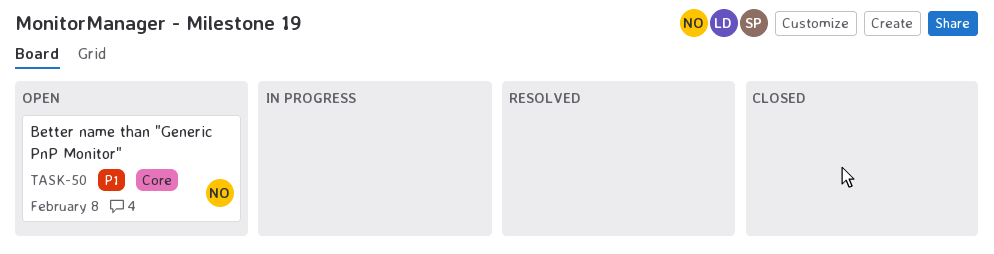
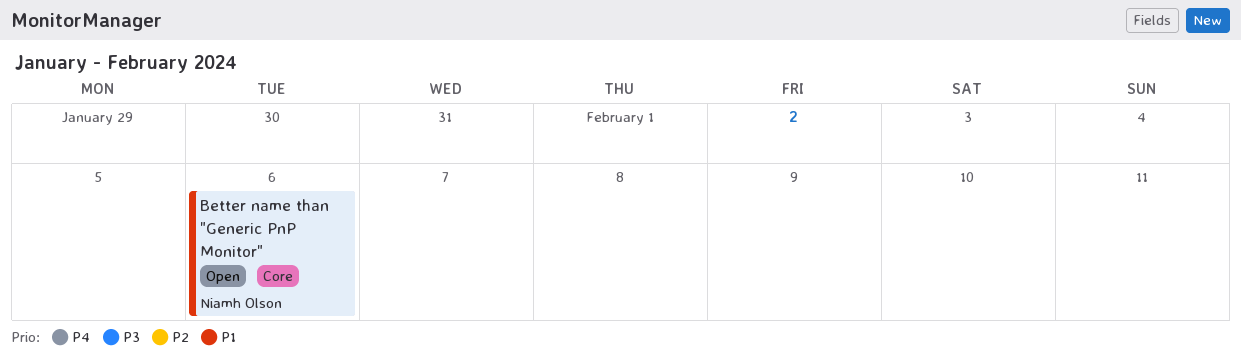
Better name than "Generic PnP Monitor", due: Feb 8 -> Feb 6

